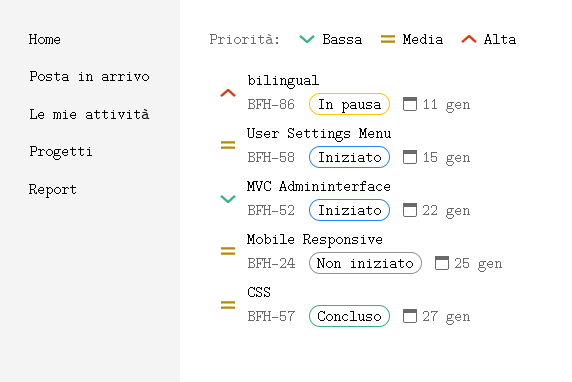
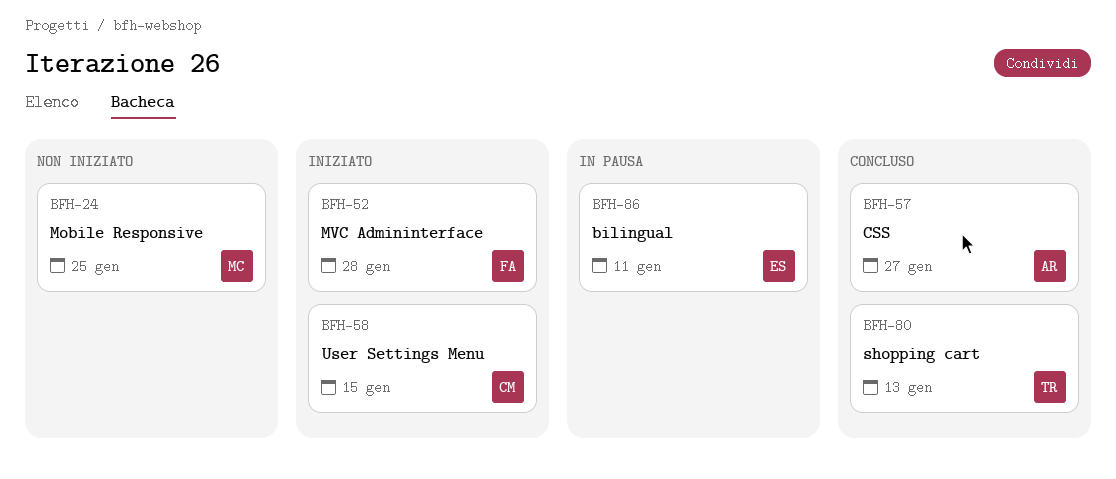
BFH-52, due: Jan 22 -> Jan 28
BFH-80: none -> present

